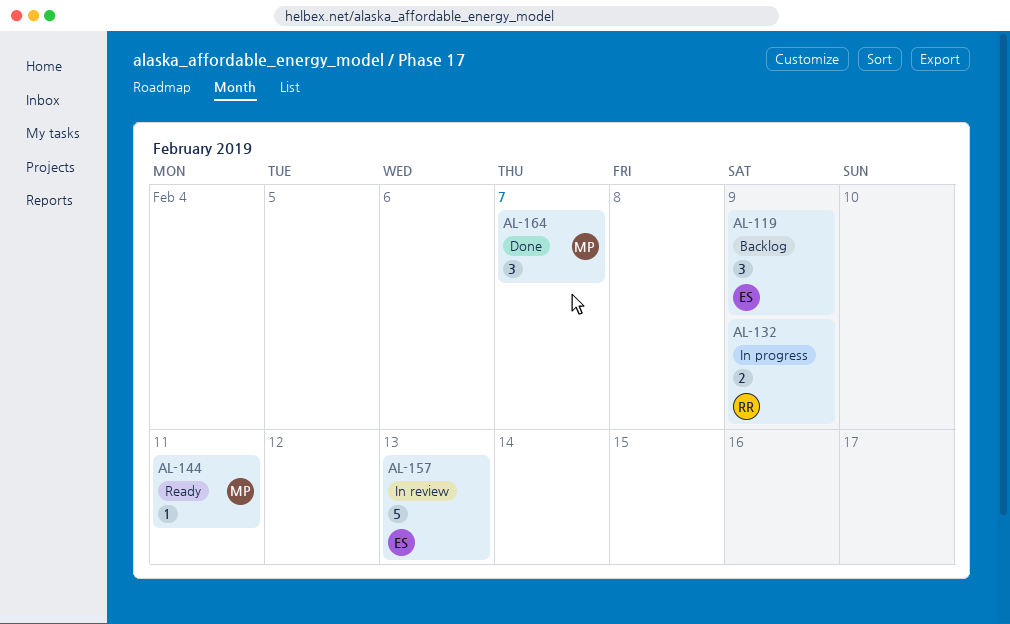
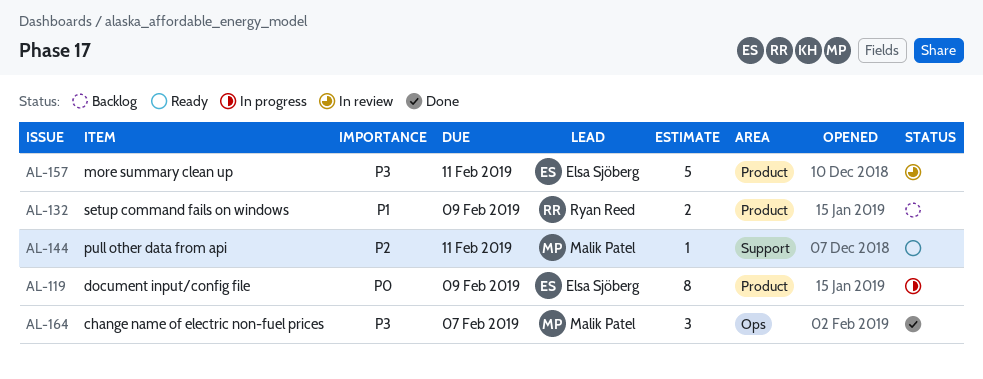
AL-119, status: Backlog -> In progress
AL-119, estimate: 3 -> 8
AL-132, status: In progress -> Backlog
AL-157, due: Feb 13 -> Feb 11

